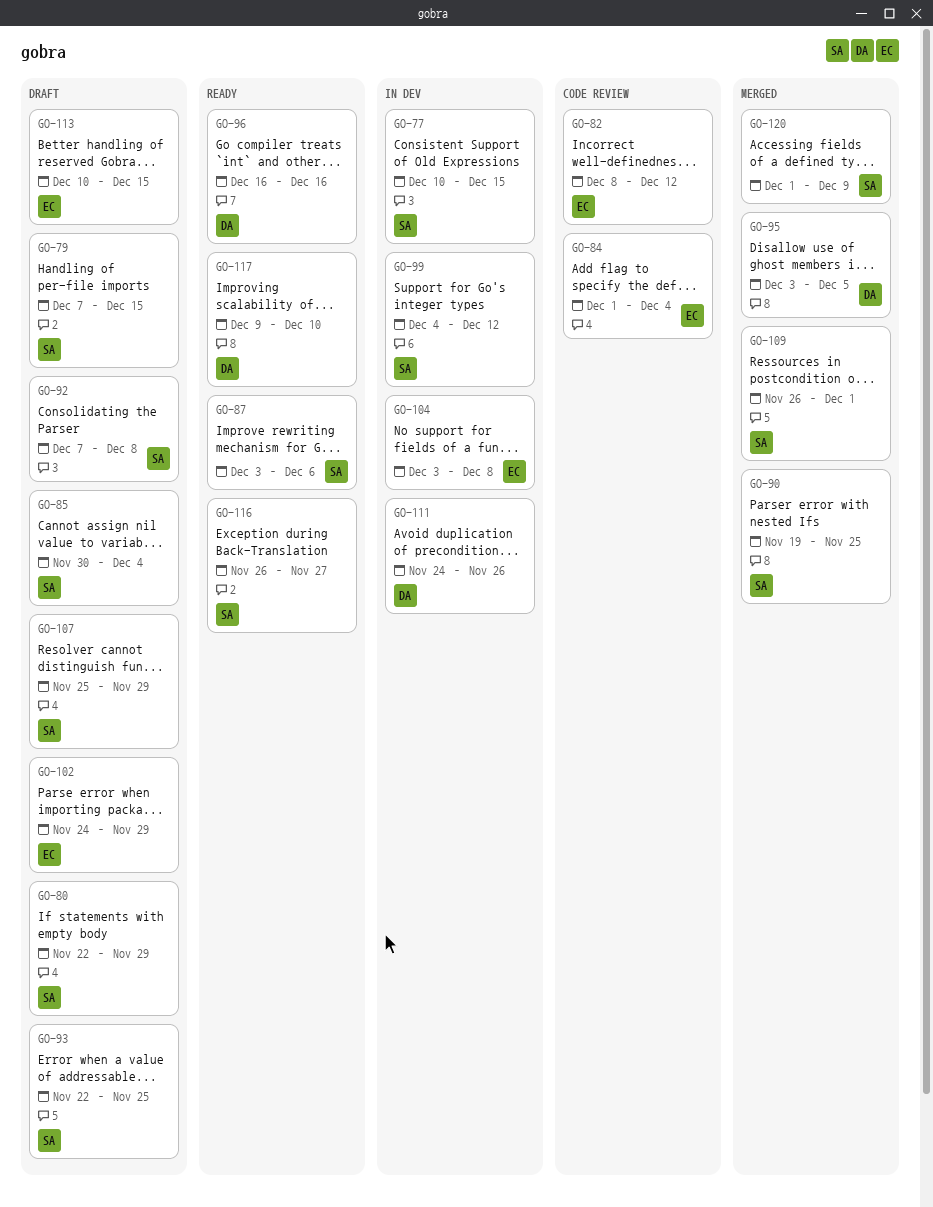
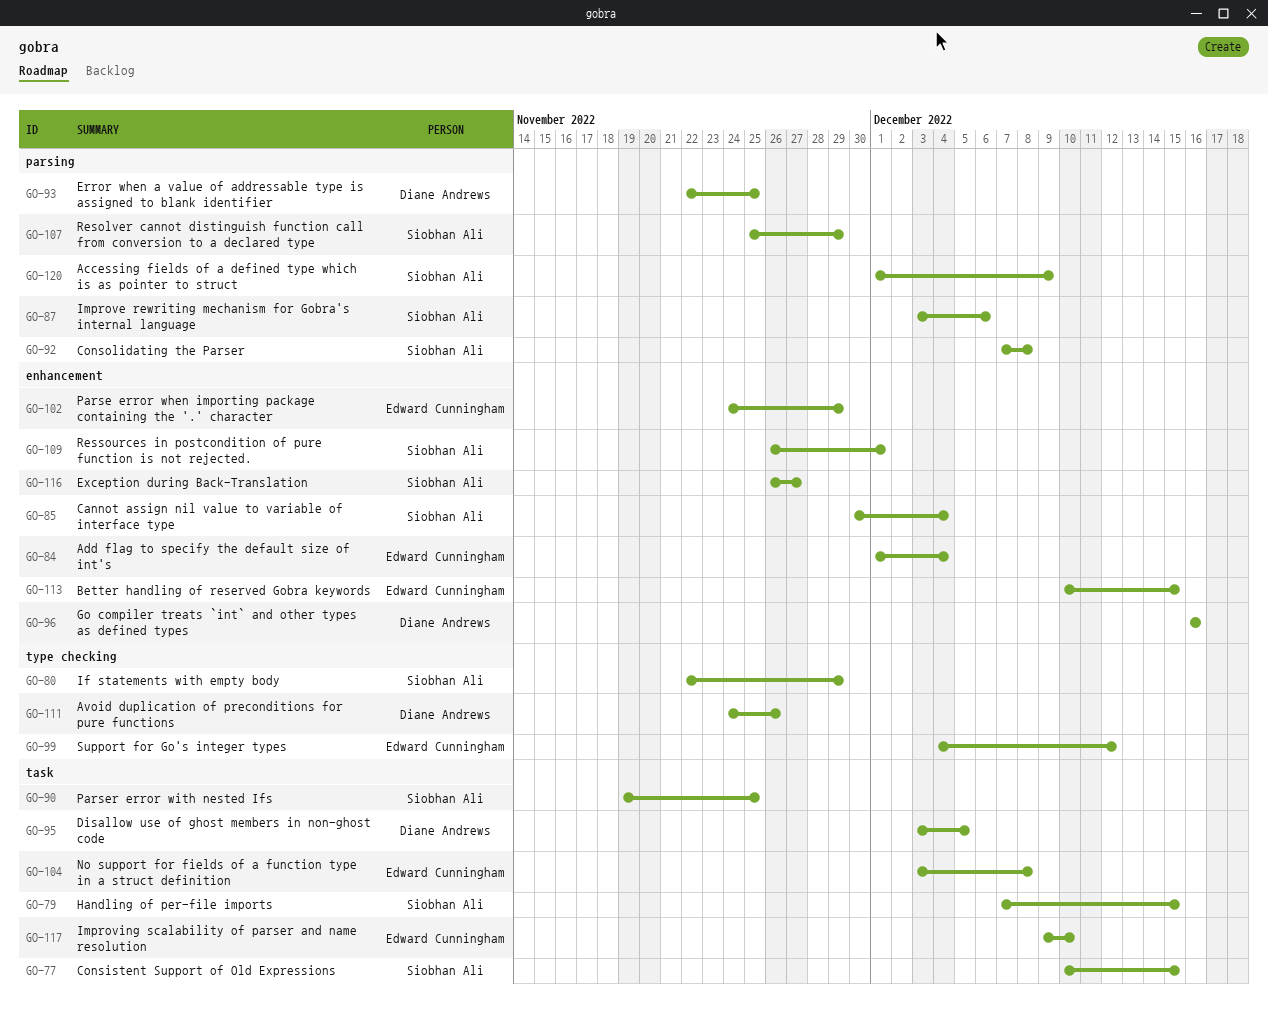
GO-82: present -> none
GO-93, owner: Siobhan Ali -> Diane Andrews
GO-99, owner: Siobhan Ali -> Edward Cunningham
GO-117, owner: Diane Andrews -> Edward Cunningham

